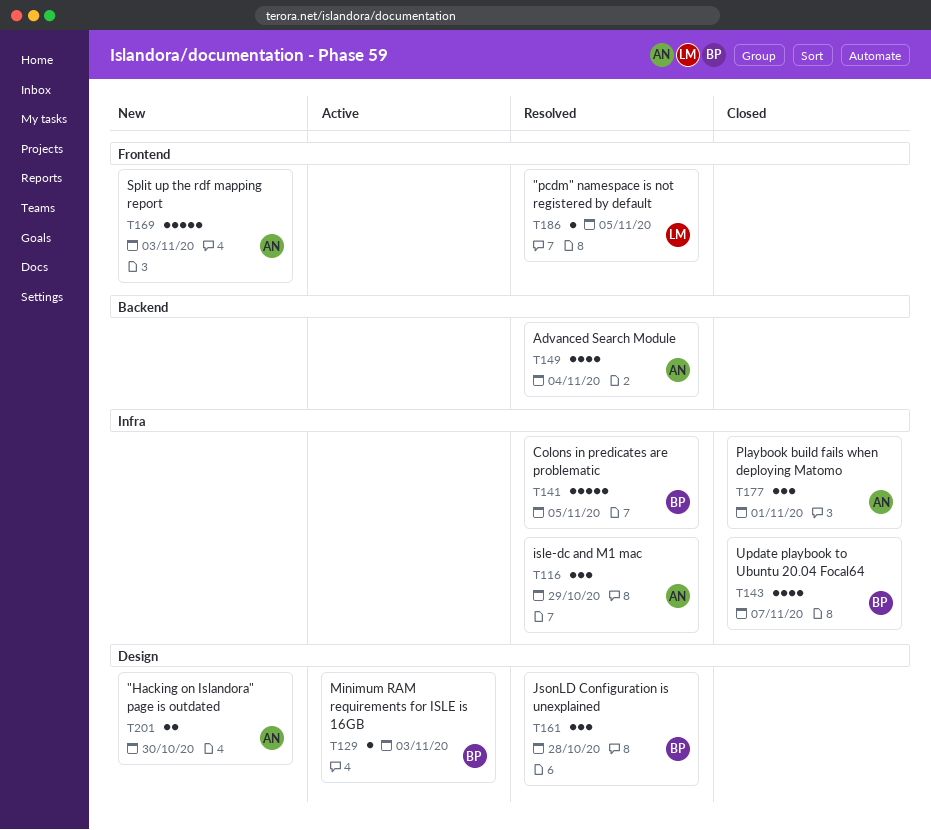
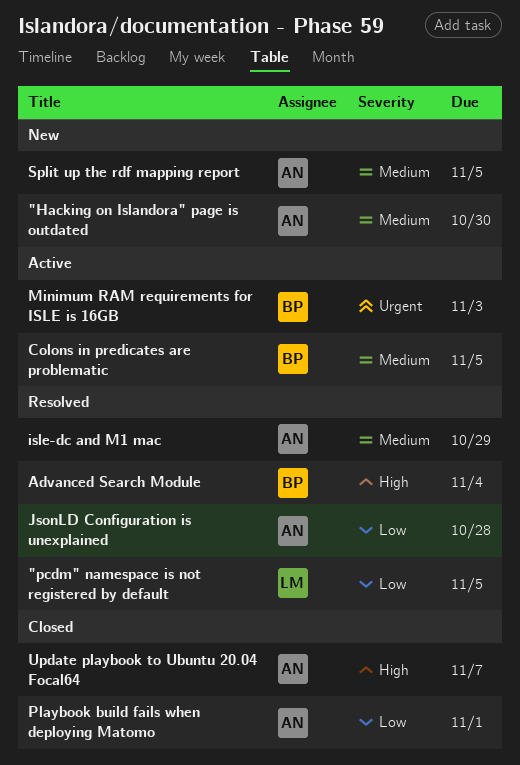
Advanced Search Module, owner: AN -> BP
Colons in predicates are problematic, status: Resolved -> Active
JsonLD Configuration is unexplained, owner: BP -> AN
Split up the rdf mapping report, due: Nov 3 -> Nov 5
Update playbook to Ubuntu 20.04 Focal64, owner: BP -> AN

